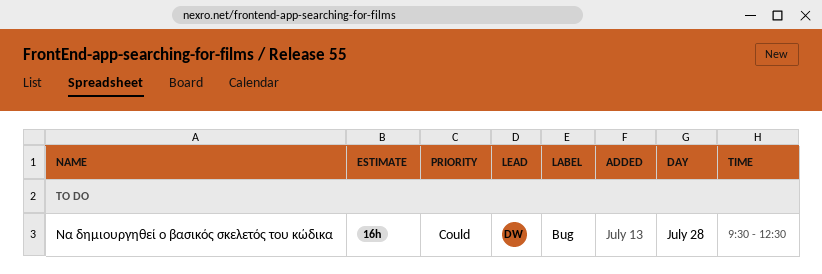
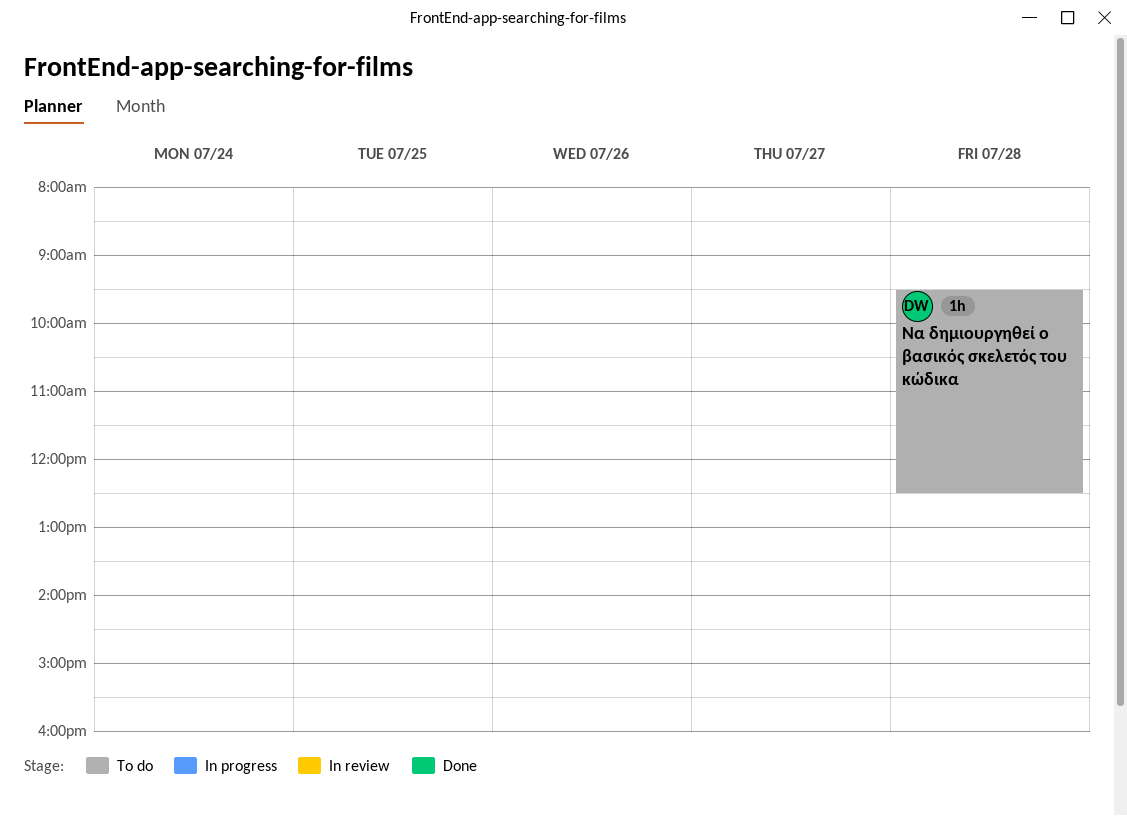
Να δημιουργηθεί ο βασικός σκελετός του κώδικα, estimate: 16h -> 1h

